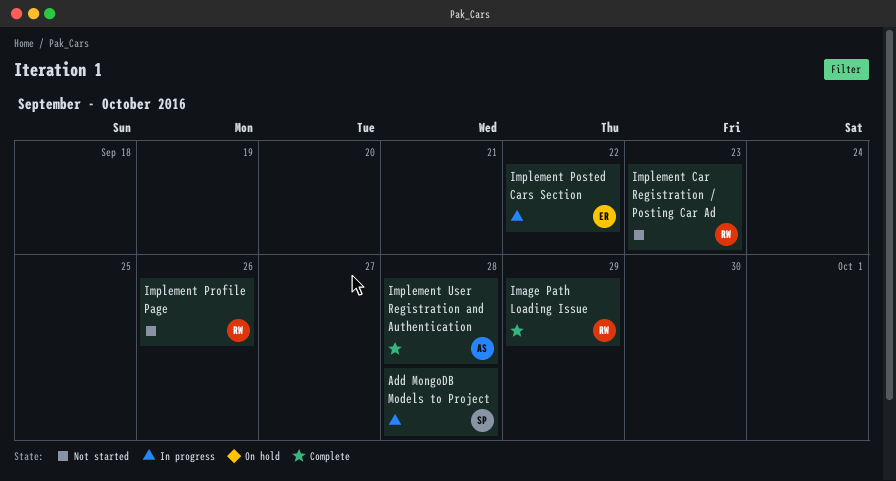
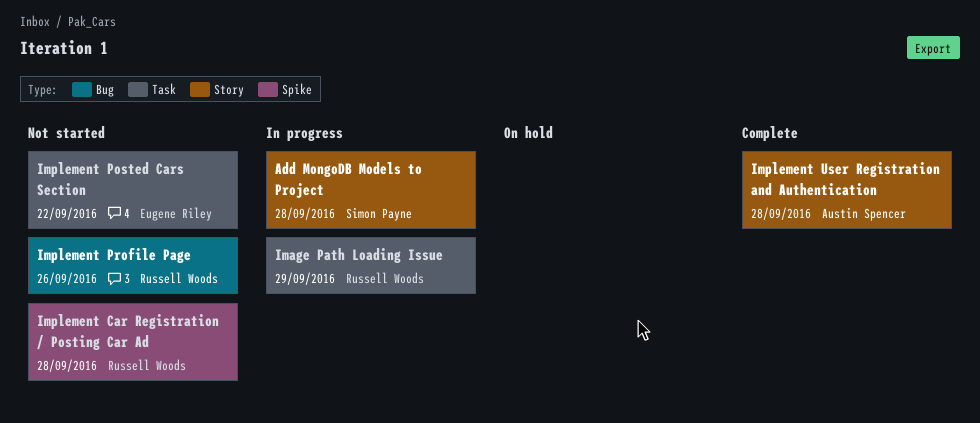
Image Path Loading Issue, status: Complete -> In progress
Implement Car Registration / Posting Car Ad, due: Sep 23 -> Sep 28
Implement Posted Cars Section, status: In progress -> Not started

